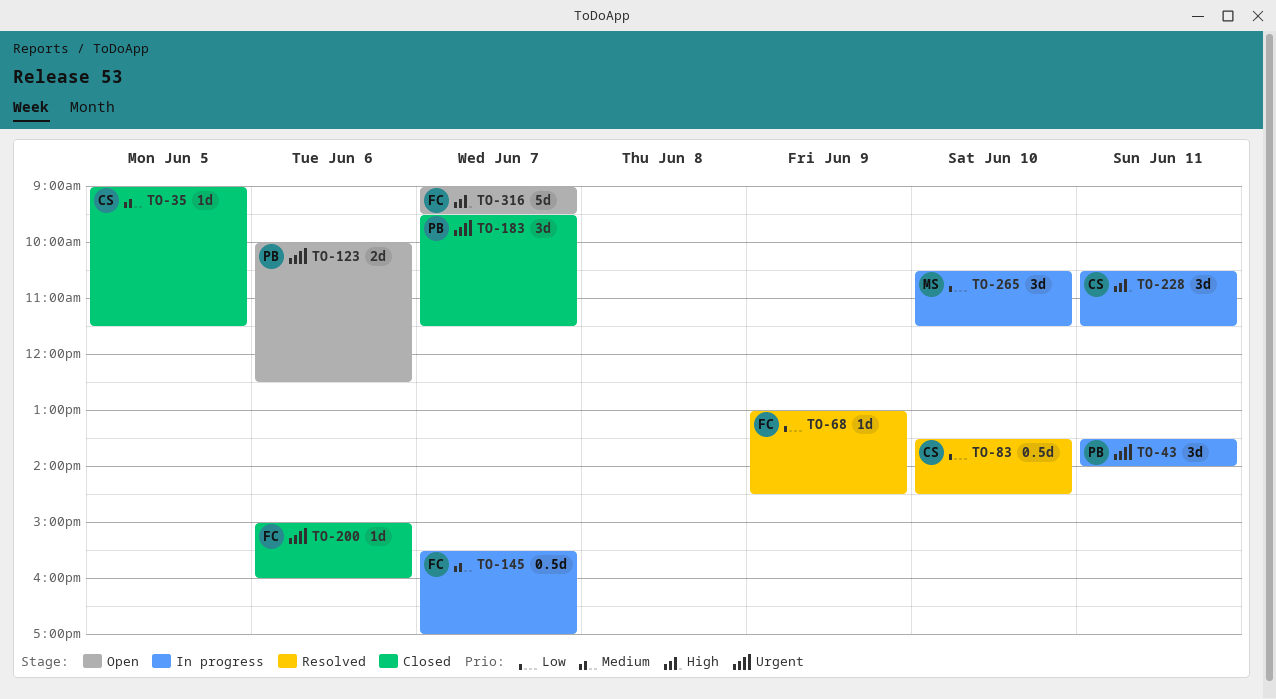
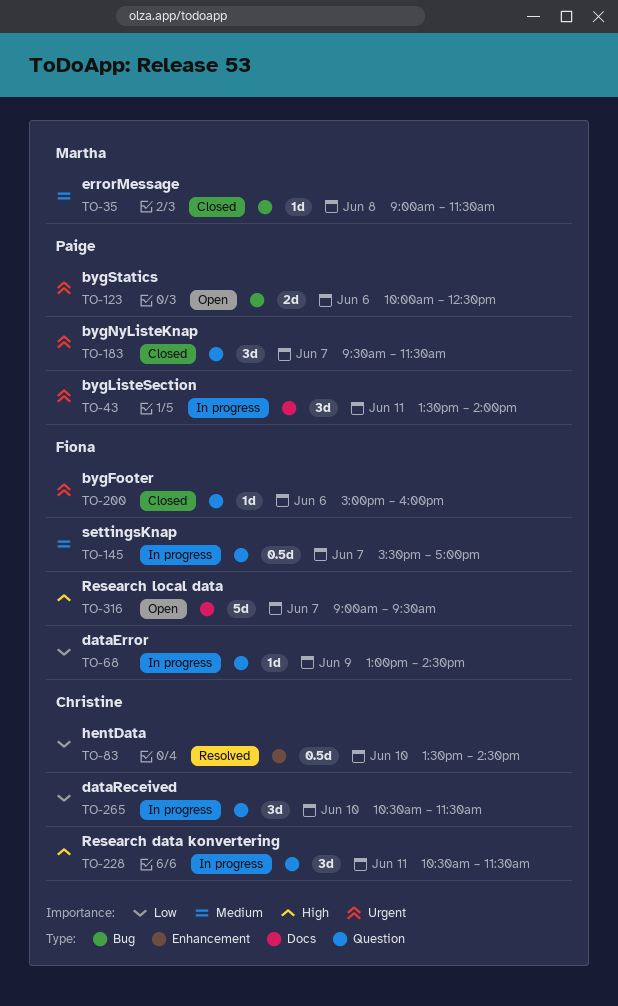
TO-35, owner: Christine -> Martha
TO-35, day: Jun 5 -> Jun 8
TO-68, status: Resolved -> In progress
TO-265, owner: Martha -> Christine

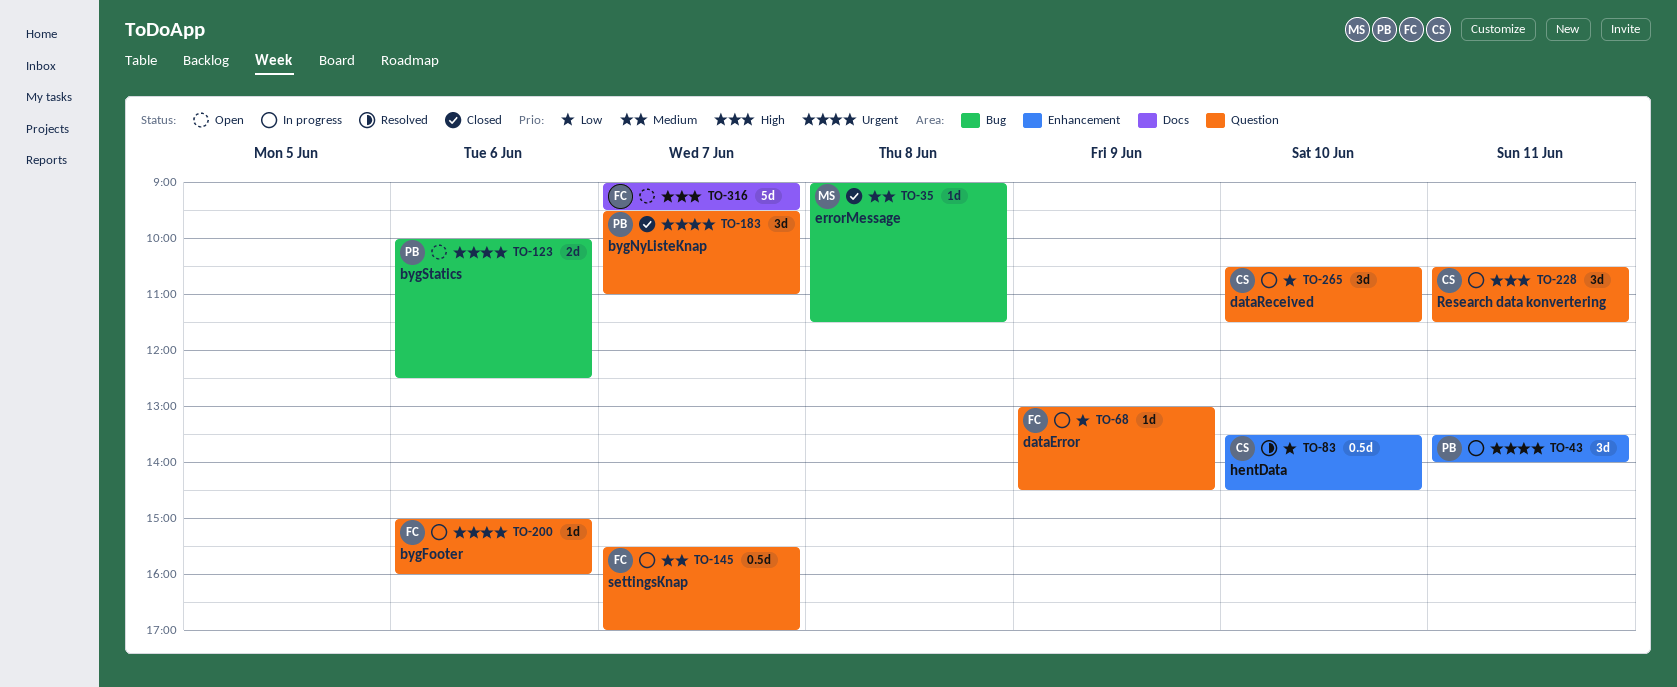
TO-43, label: Docs -> Enhancement
TO-183, ends: 11:30 -> 11:00
TO-200, status: Closed -> In progress

